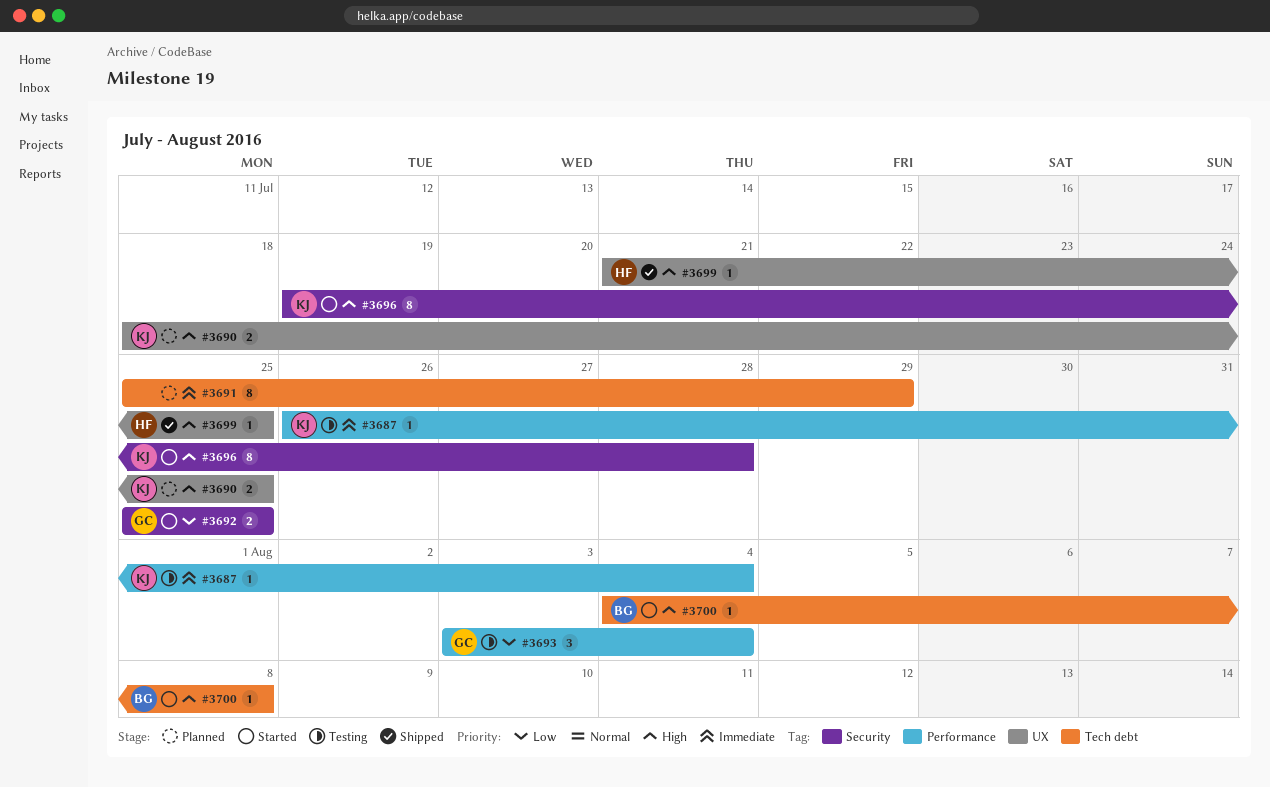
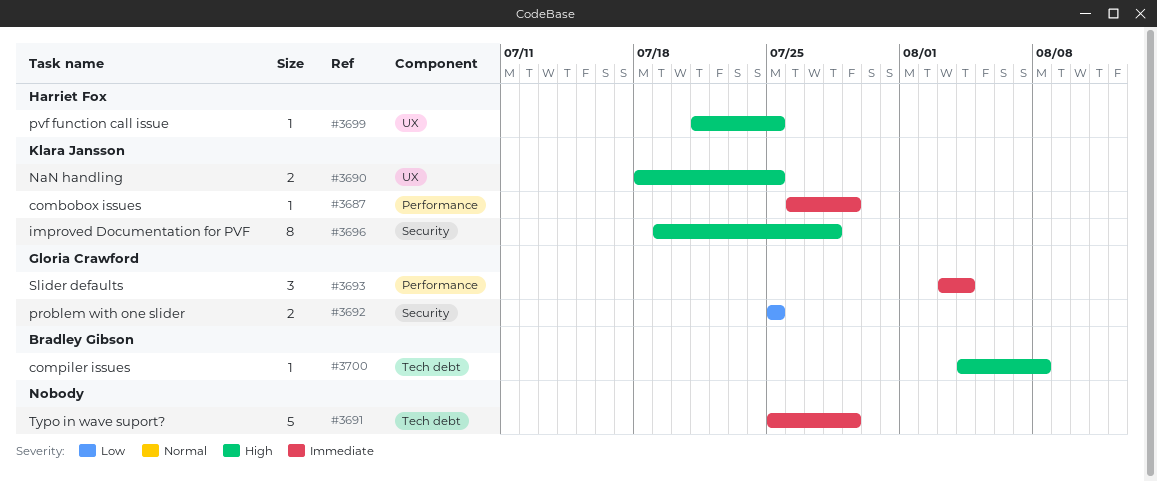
#3687, due: Aug 4 -> Jul 29
#3691, estimate: 8 -> 5
#3693, priority: Low -> Immediate

